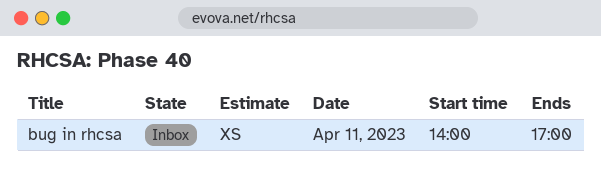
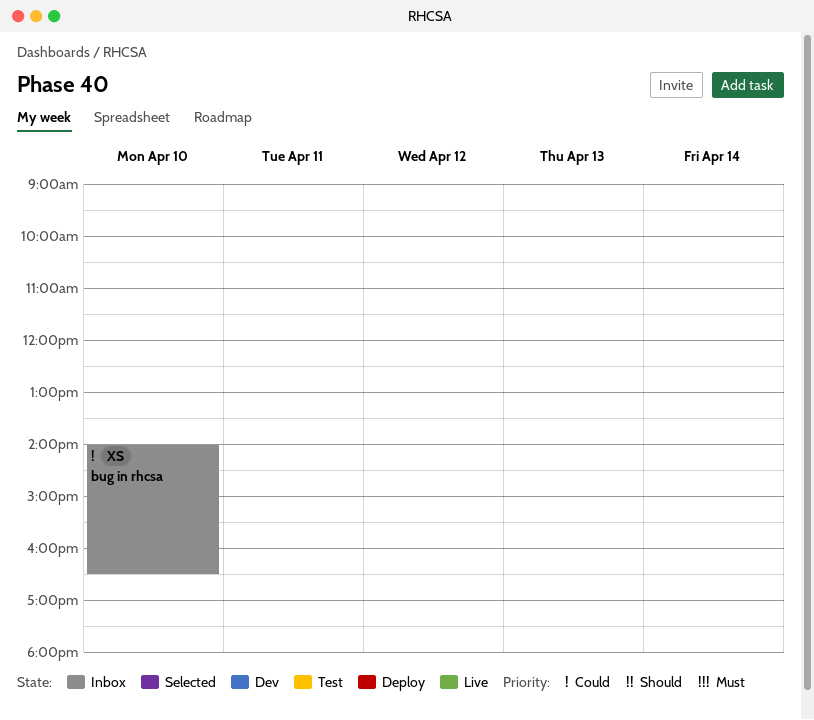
bug in rhcsa, day: Apr 11 -> Apr 10
bug in rhcsa, ends: 17:00 -> 16:30

